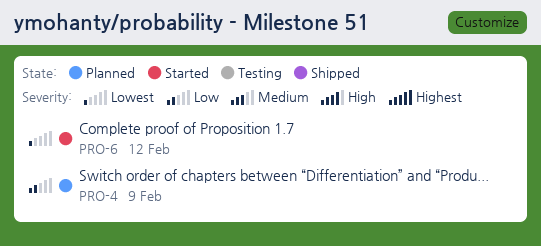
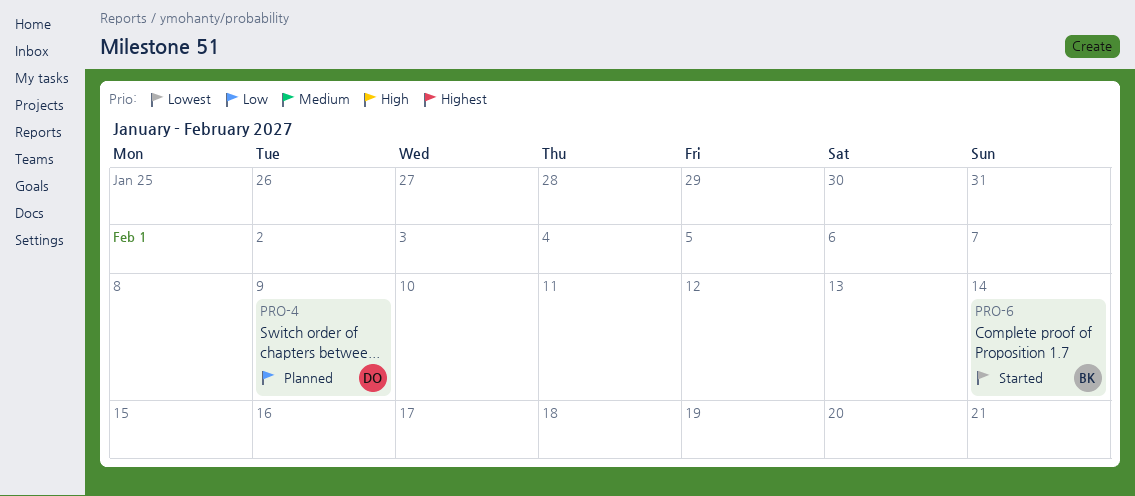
PRO-6, due: Feb 12 -> Feb 14

